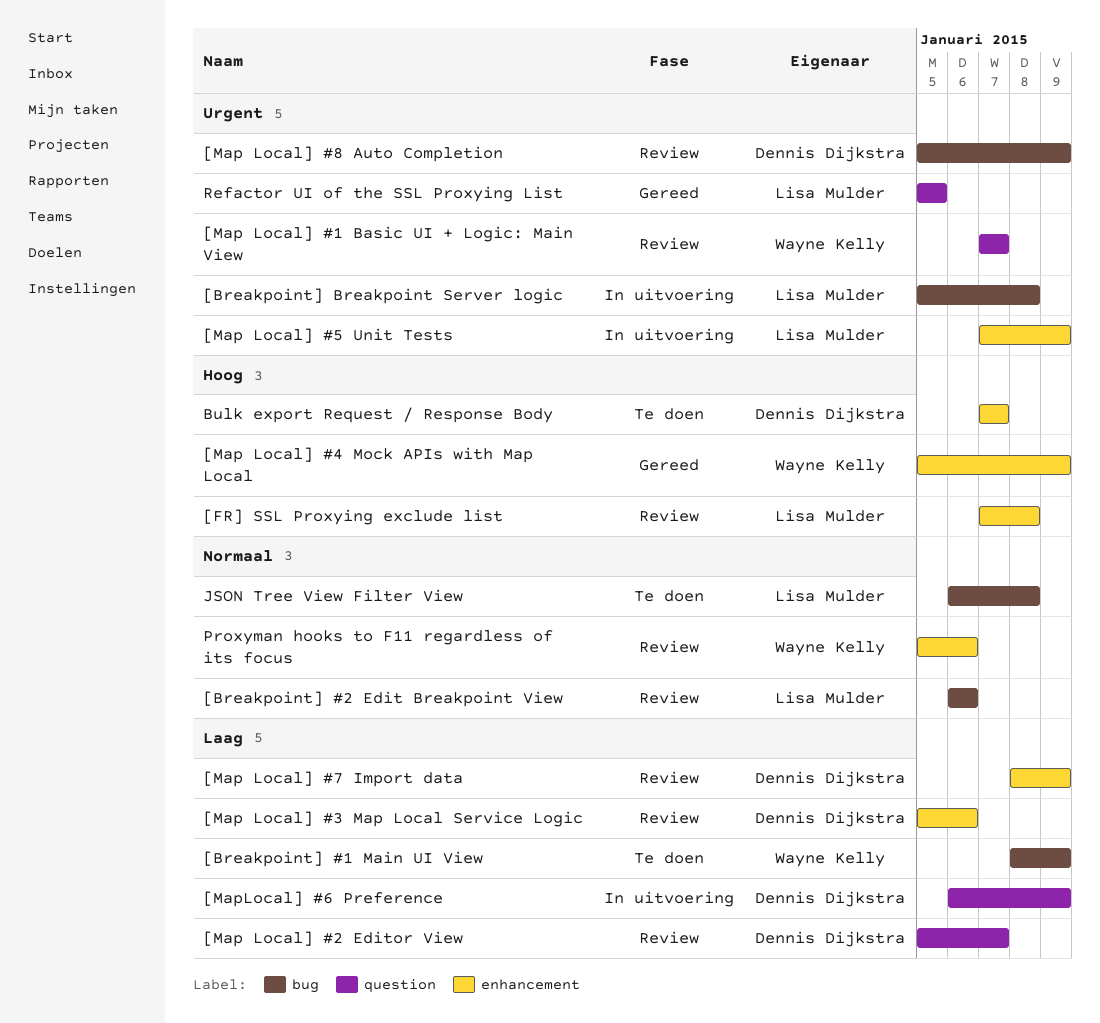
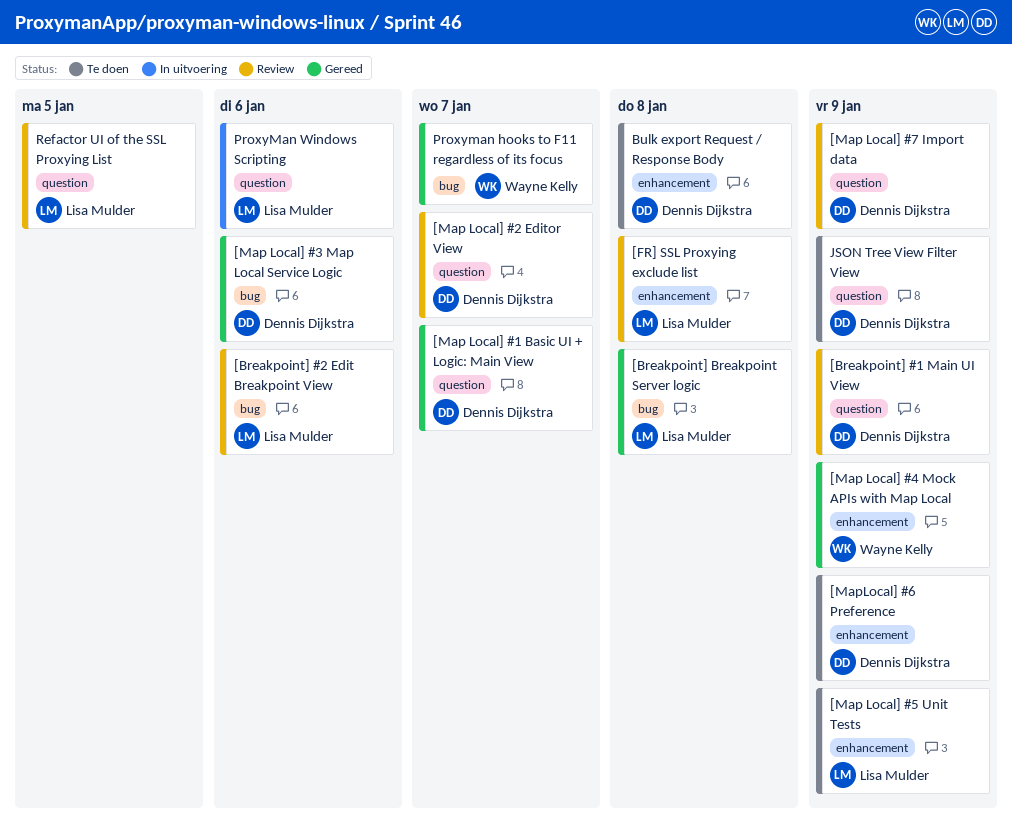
[Breakpoint] #1 Main UI View, status: Te doen -> Review
[Breakpoint] #1 Main UI View, owner: Wayne Kelly -> Dennis Dijkstra
[Breakpoint] #1 Main UI View, label: bug -> question
[Breakpoint] Breakpoint Server logic, status: In uitvoering -> Gereed
[Map Local] #1 Basic UI + Logic: Main View, status: Review -> Gereed
[Map Local] #1 Basic UI + Logic: Main View, owner: Wayne Kelly -> Dennis Dijkstra
[Map Local] #3 Map Local Service Logic, status: Review -> Gereed
[Map Local] #3 Map Local Service Logic, label: enhancement -> bug
[Map Local] #5 Unit Tests, status: In uitvoering -> Te doen
[Map Local] #7 Import data, label: enhancement -> question
[Map Local] #8 Auto Completion: present -> none
[MapLocal] #6 Preference, status: In uitvoering -> Te doen
[MapLocal] #6 Preference, label: question -> enhancement
Bulk export Request / Response Body, due: Jan 7 -> Jan 8
JSON Tree View Filter View, owner: Lisa Mulder -> Dennis Dijkstra
JSON Tree View Filter View, label: bug -> question
JSON Tree View Filter View, due: Jan 8 -> Jan 9
Proxyman hooks to F11 regardless of its focus, status: Review -> Gereed
Proxyman hooks to F11 regardless of its focus, label: enhancement -> bug
Proxyman hooks to F11 regardless of its focus, due: Jan 6 -> Jan 7
ProxyMan Windows Scripting: none -> present
Refactor UI of the SSL Proxying List, status: Gereed -> Review

